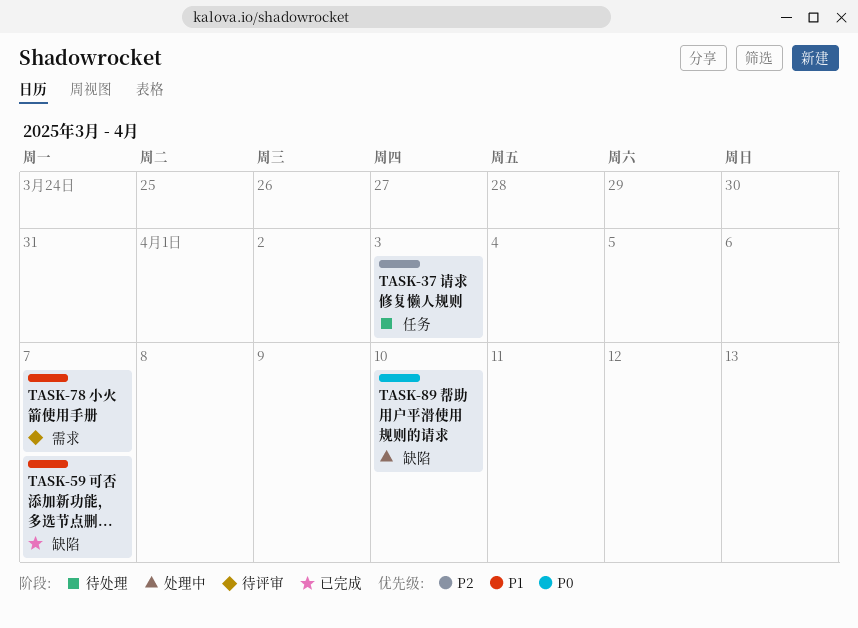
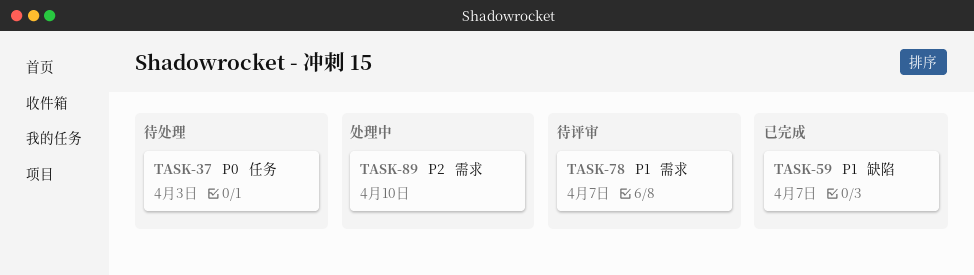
TASK-37, priority: P2 -> P0
TASK-89, priority: P0 -> P2
TASK-89, label: 缺陷 -> 需求

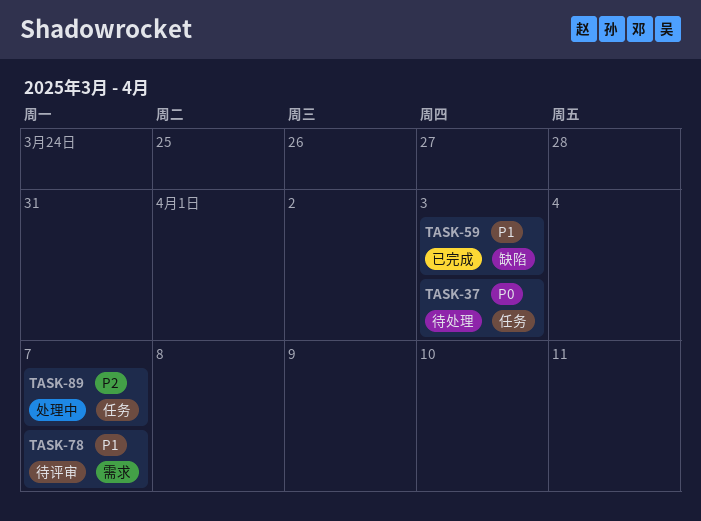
TASK-59, due: Apr 7 -> Apr 3
TASK-89, label: 需求 -> 任务
TASK-89, due: Apr 10 -> Apr 7

